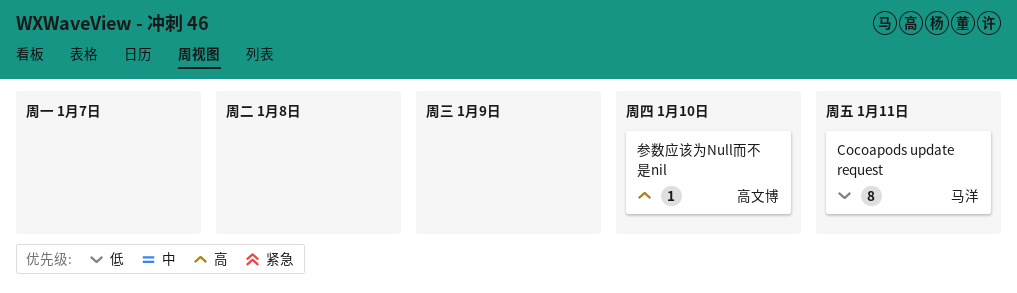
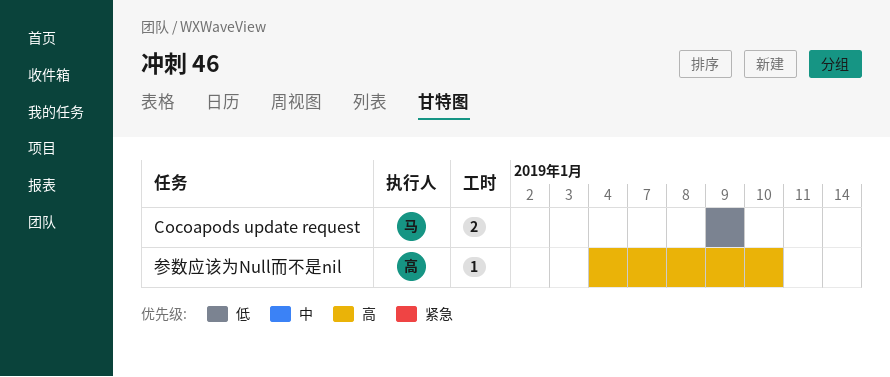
Cocoapods update request, estimate: 8 -> 2
Cocoapods update request, due: Jan 11 -> Jan 9

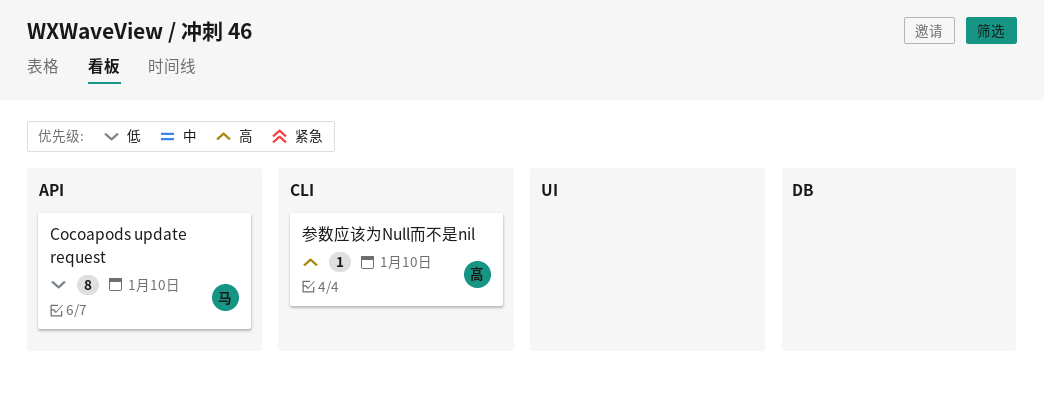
Cocoapods update request, estimate: 2 -> 8
Cocoapods update request, due: Jan 9 -> Jan 10

